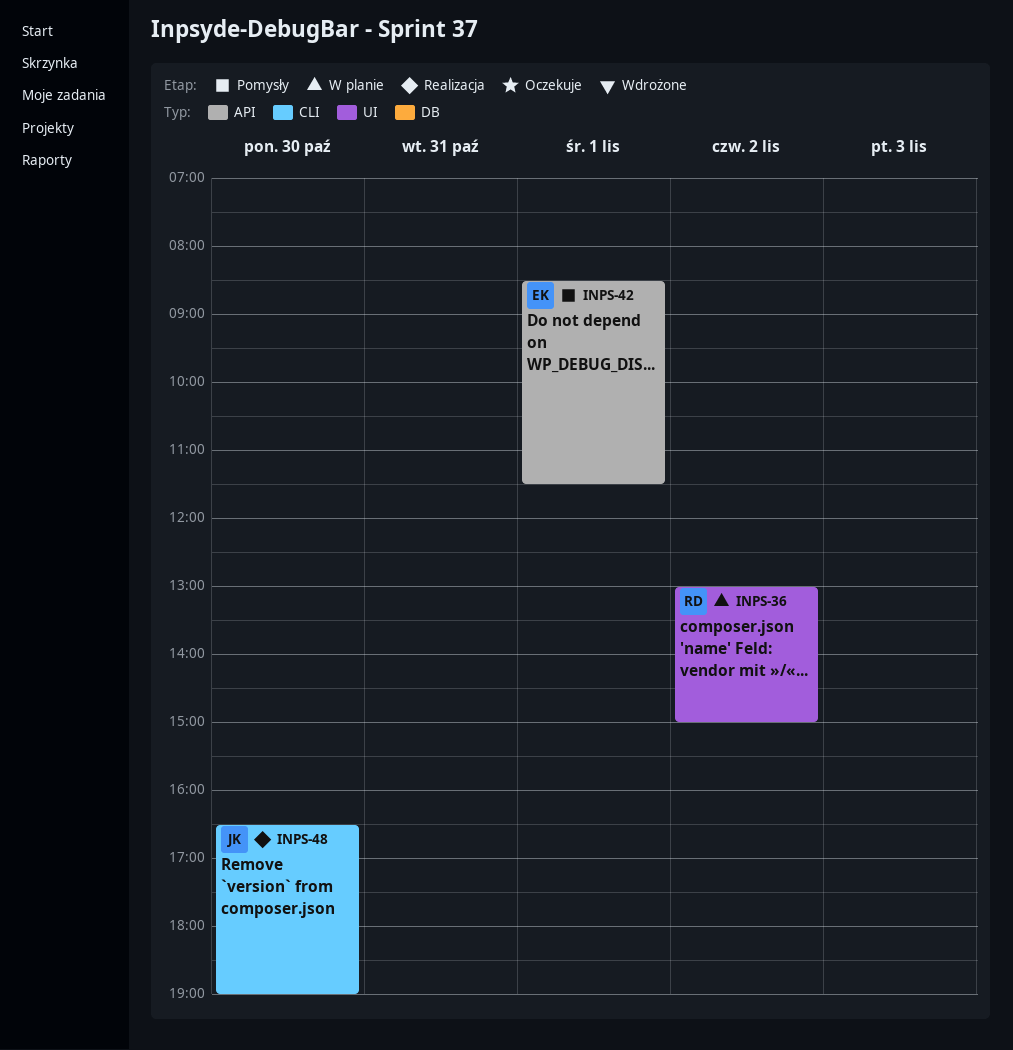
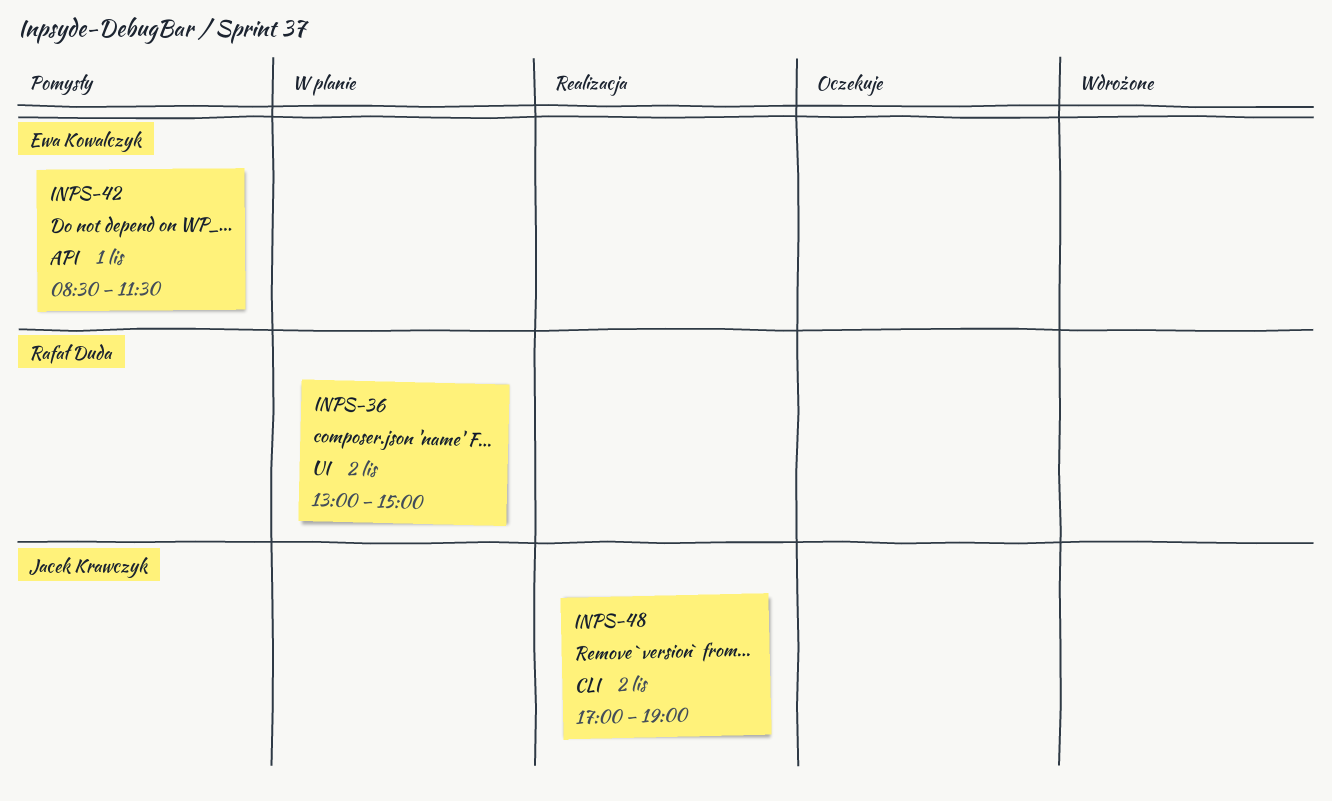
INPS-48, day: Oct 30 -> Nov 2
INPS-48, begins: 16:30 -> 17:00

